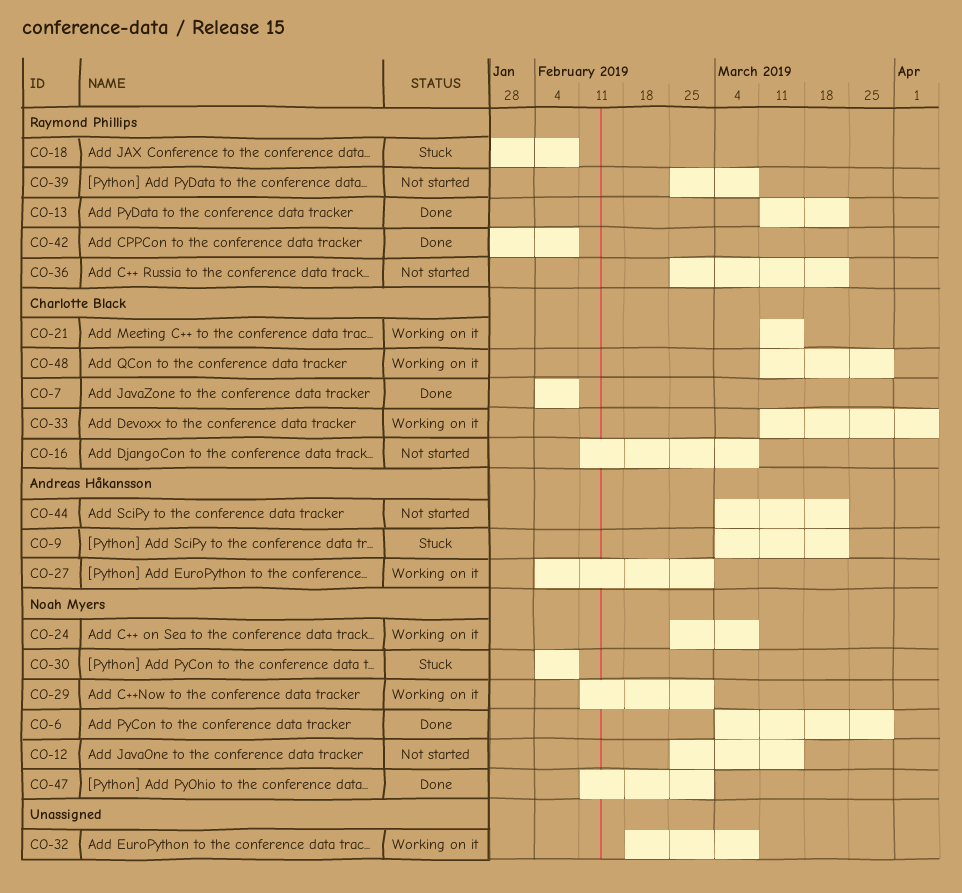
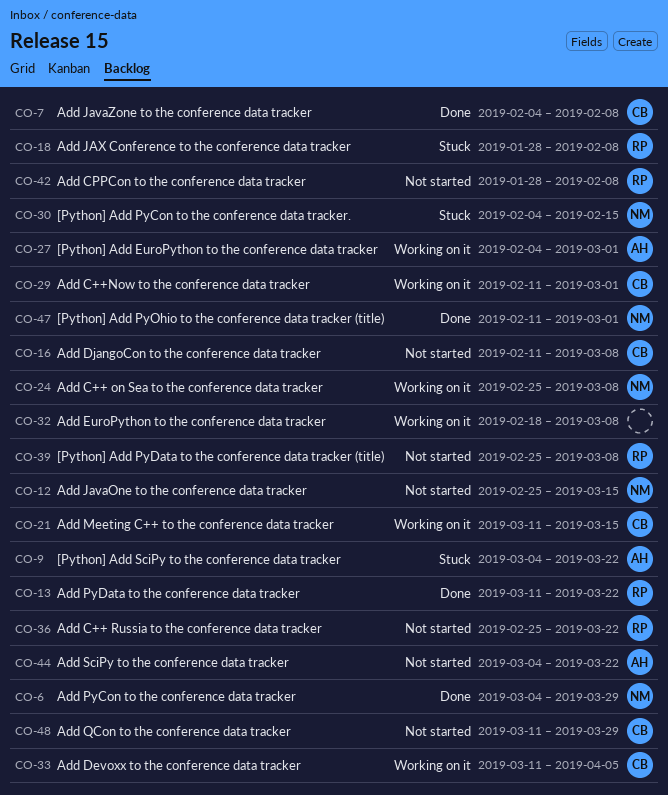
CO-29, owner: Noah Myers -> Charlotte Black
CO-30, due: Feb 8 -> Feb 15
CO-42, status: Done -> Not started
CO-48, status: Working on it -> Not started

